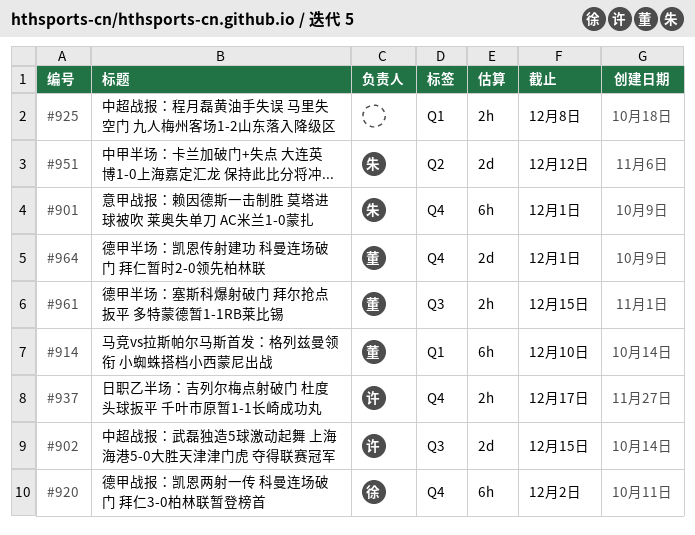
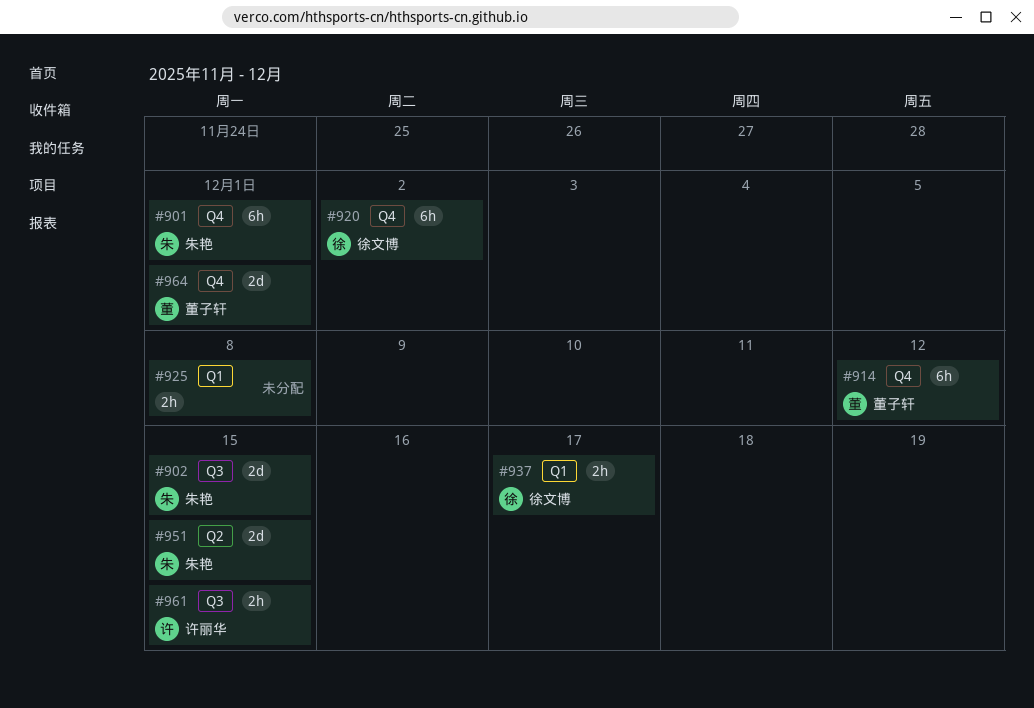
#902, owner: 许丽华 -> 朱艳
#914, label: Q1 -> Q4
#914, due: Dec 10 -> Dec 12
#937, owner: 许丽华 -> 徐文博
#937, label: Q4 -> Q1
#951, due: Dec 12 -> Dec 15
#961, owner: 董子轩 -> 许丽华

